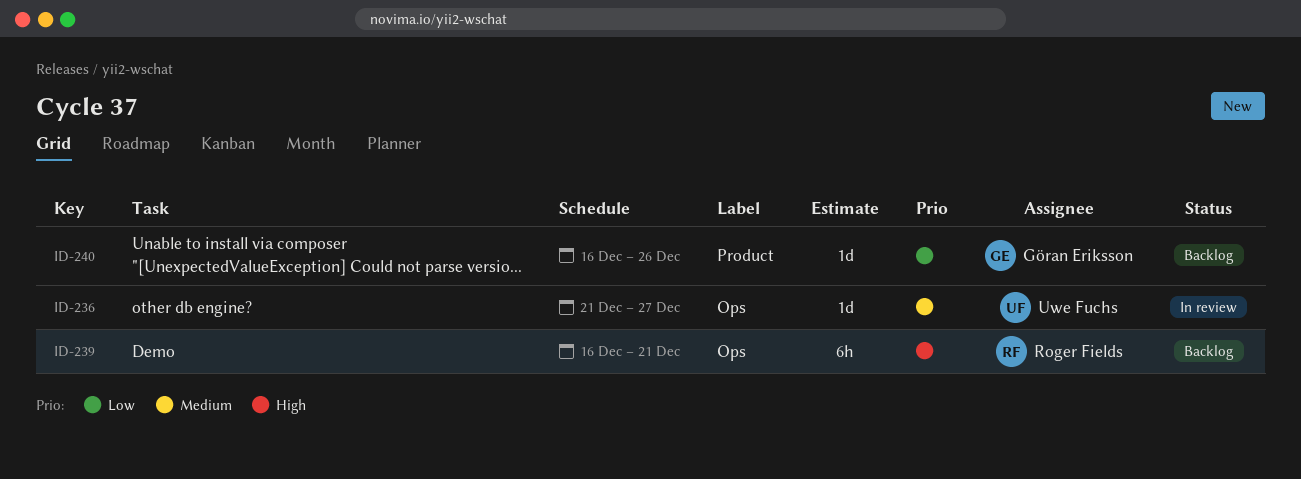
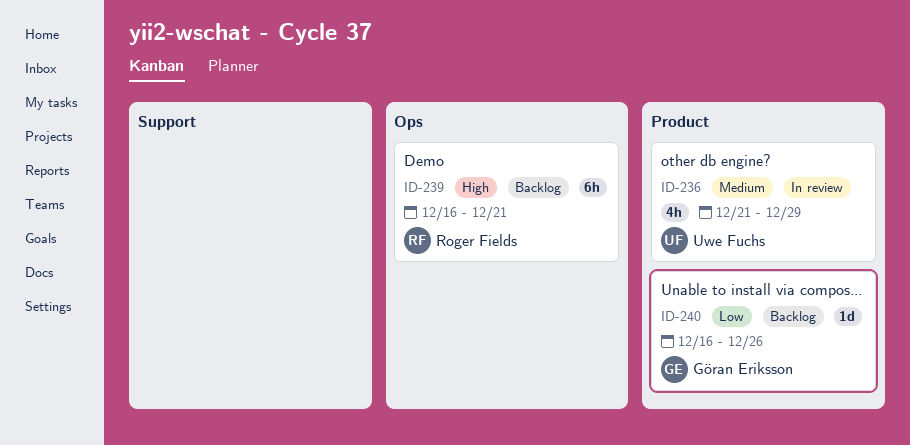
ID-236, label: Ops -> Product
ID-236, estimate: 1d -> 4h
ID-236, due: Dec 27 -> Dec 29

